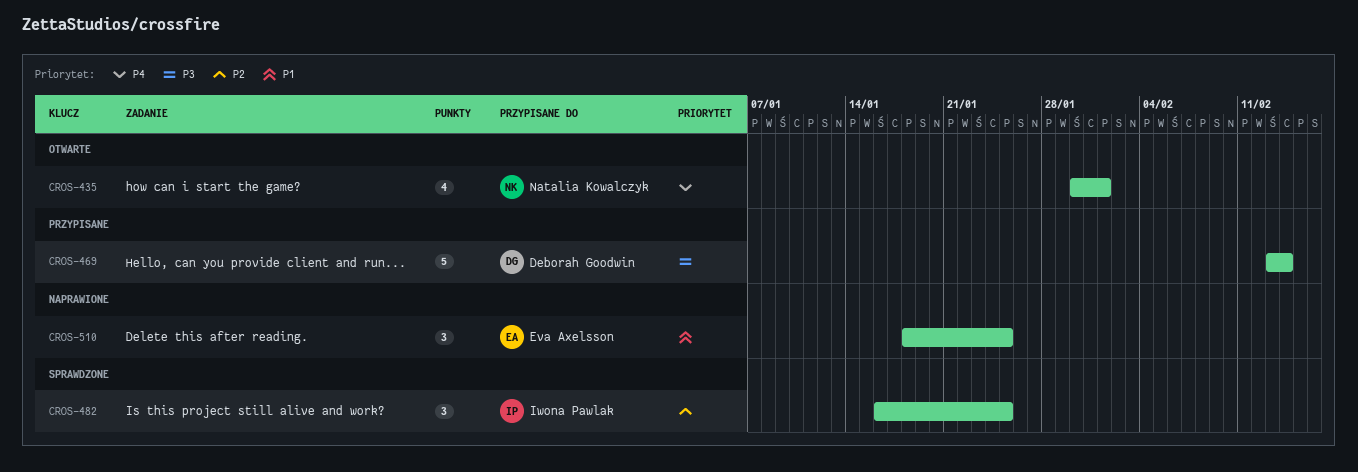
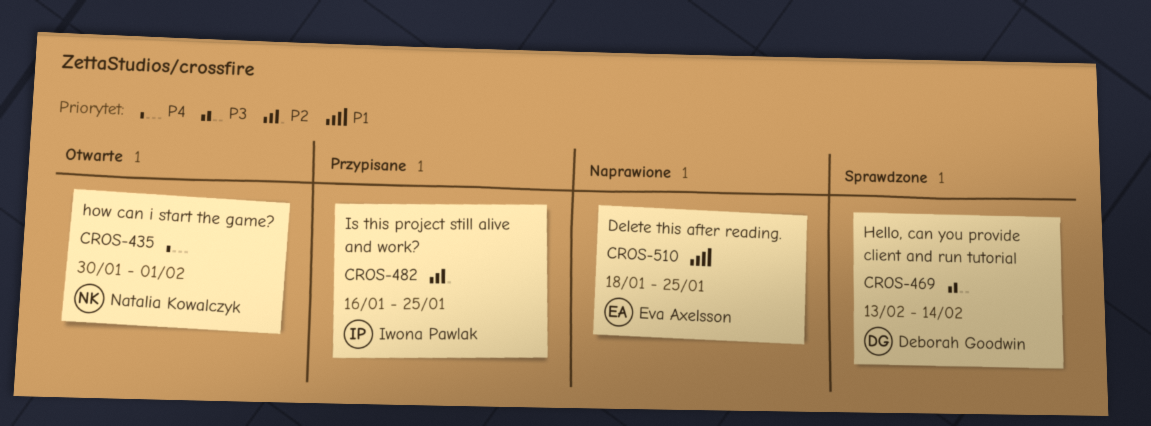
CROS-469, status: Przypisane -> Sprawdzone
CROS-482, status: Sprawdzone -> Przypisane

